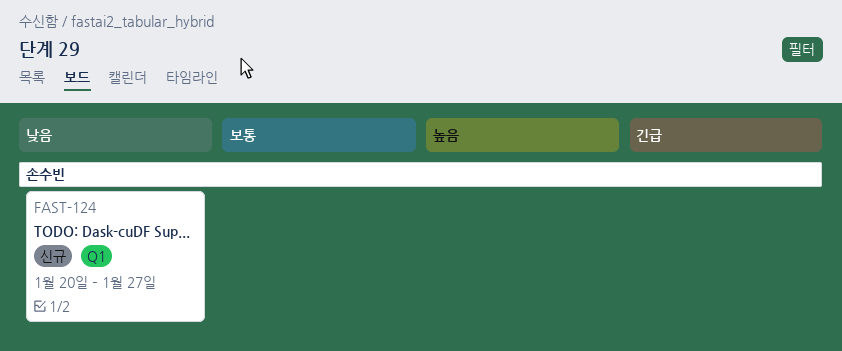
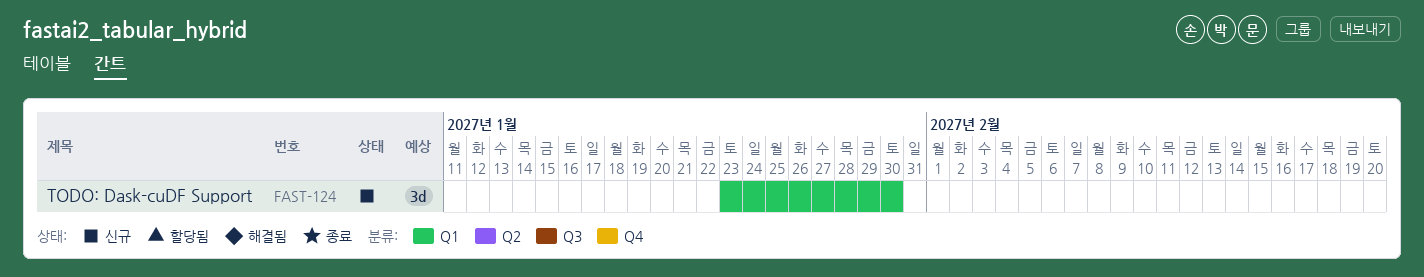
FAST-124, start: Jan 20 -> Jan 23
FAST-124, due: Jan 27 -> Jan 30

